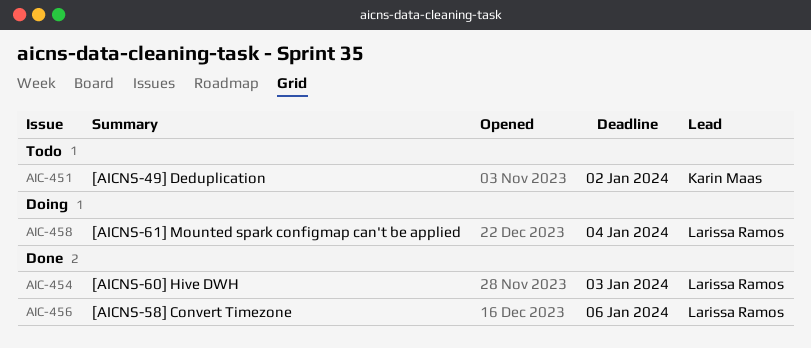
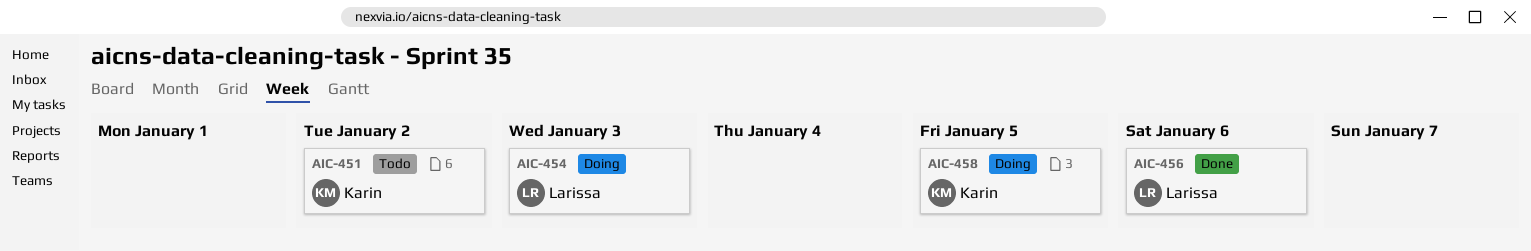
AIC-454, status: Done -> Doing
AIC-458, owner: Larissa Ramos -> Karin Maas
AIC-458, due: Jan 4 -> Jan 5

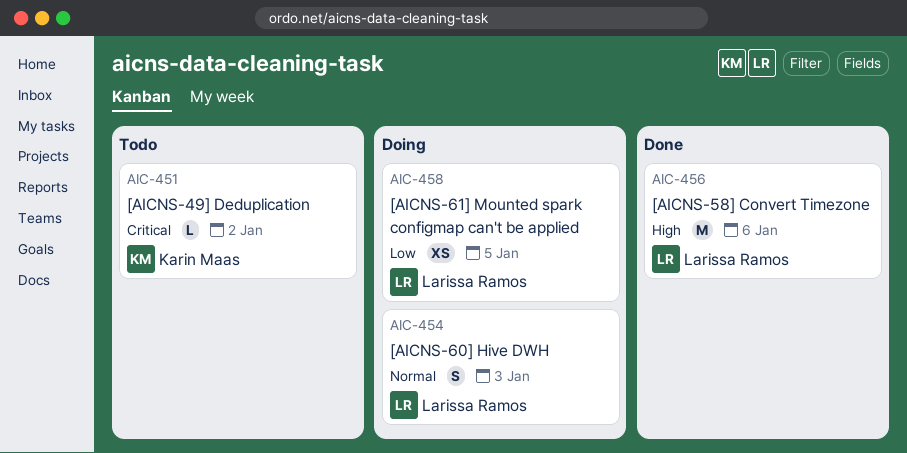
AIC-458, owner: Karin Maas -> Larissa Ramos

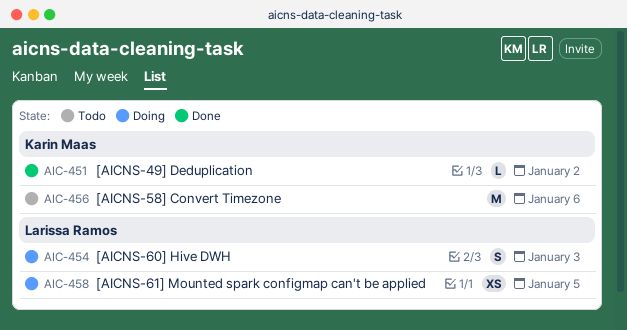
AIC-451, status: Todo -> Done
AIC-456, status: Done -> Todo
AIC-456, owner: Larissa Ramos -> Karin Maas

